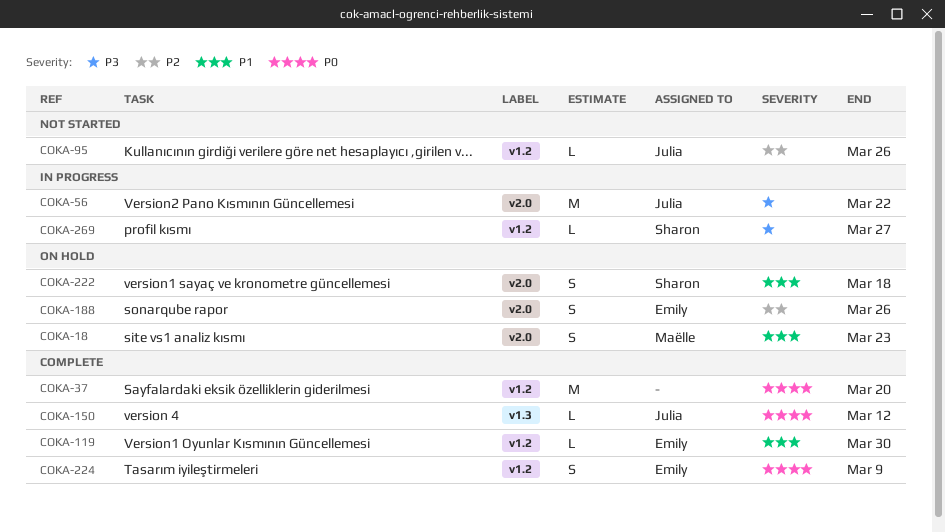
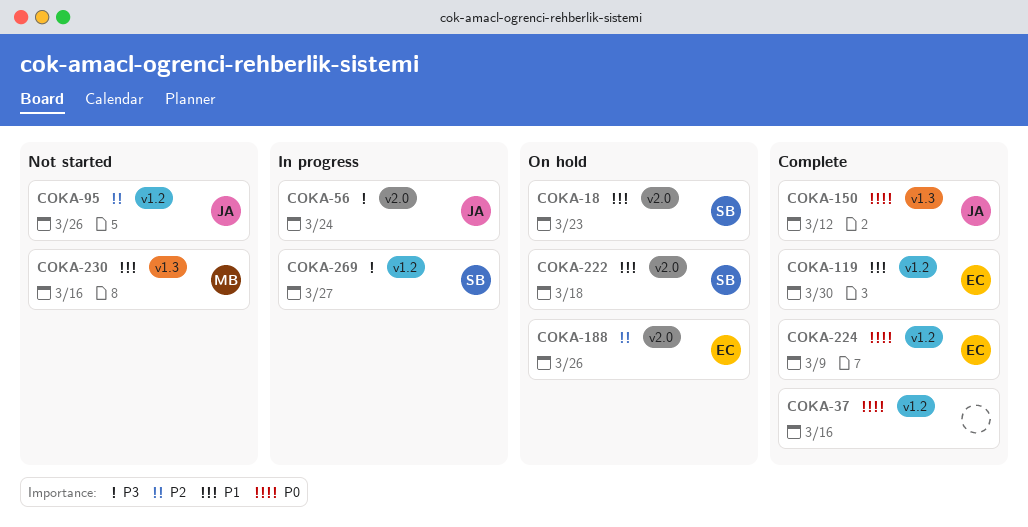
COKA-18, owner: Maëlle -> Sharon
COKA-37, due: Mar 20 -> Mar 16
COKA-56, due: Mar 22 -> Mar 24
COKA-230: none -> present

